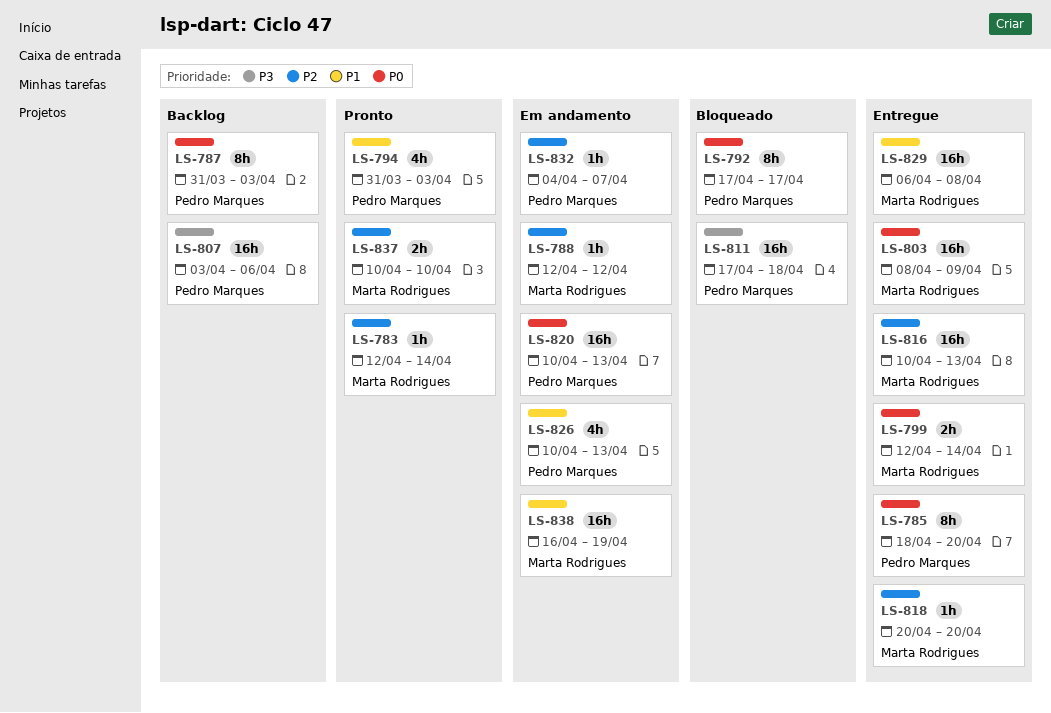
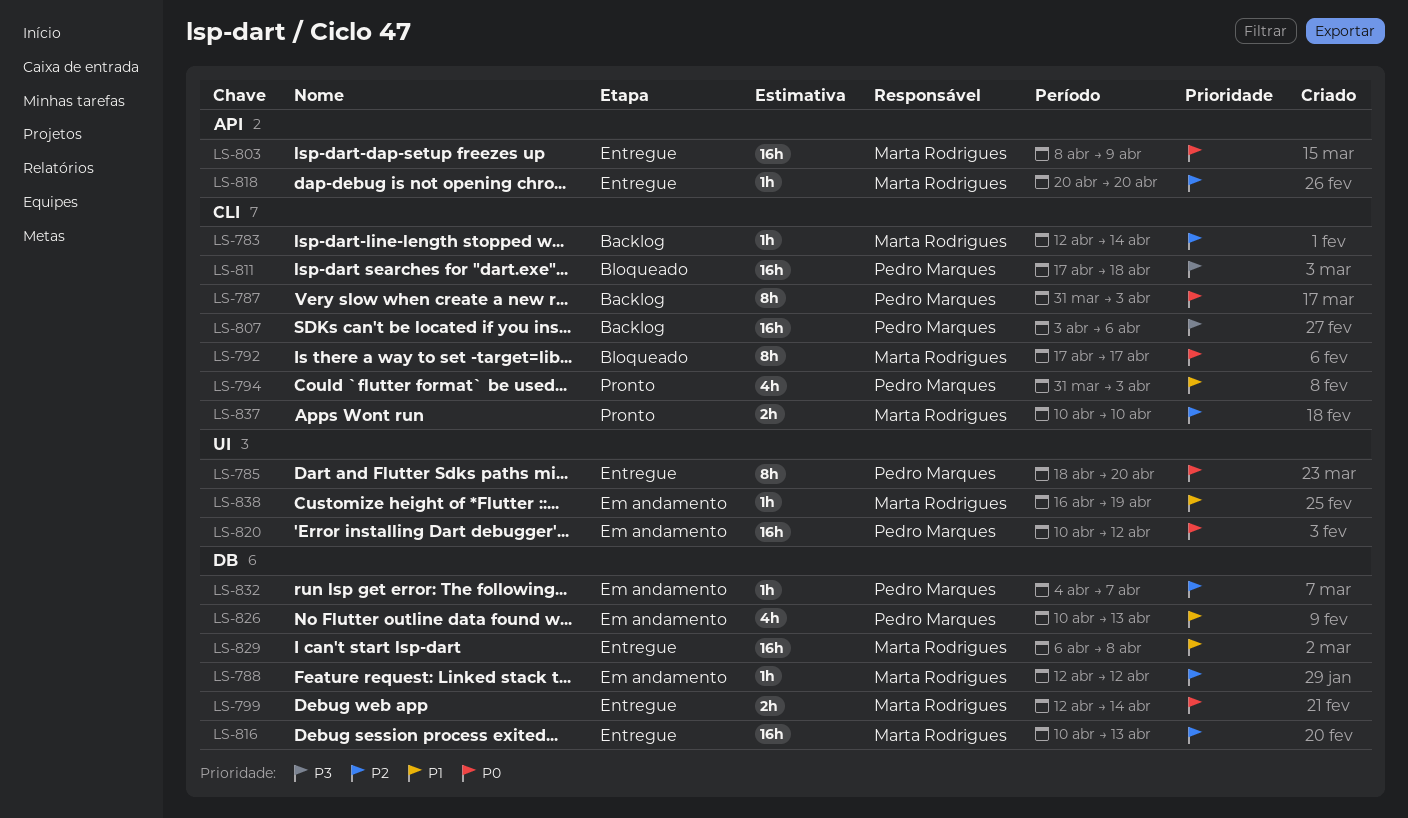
LS-783, status: Pronto -> Backlog
LS-792, owner: Pedro Marques -> Marta Rodrigues
LS-820, due: Apr 13 -> Apr 12
LS-838, estimate: 16h -> 1h

